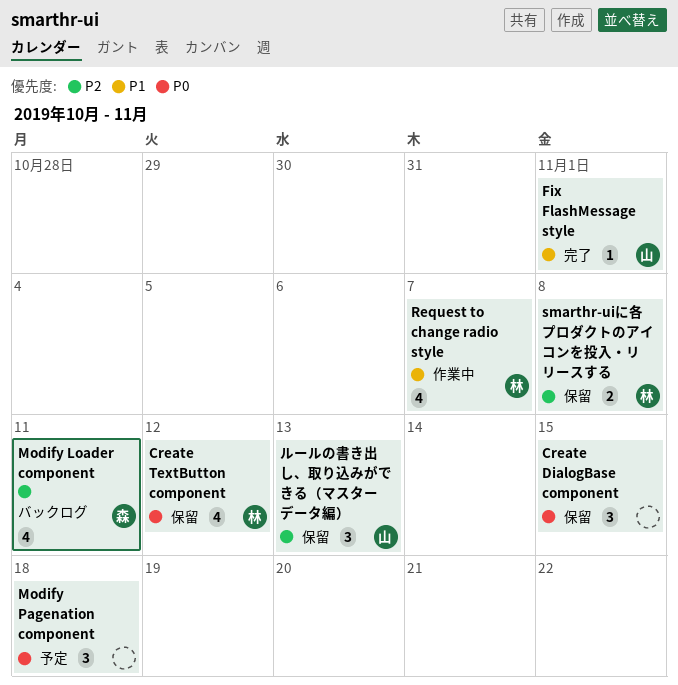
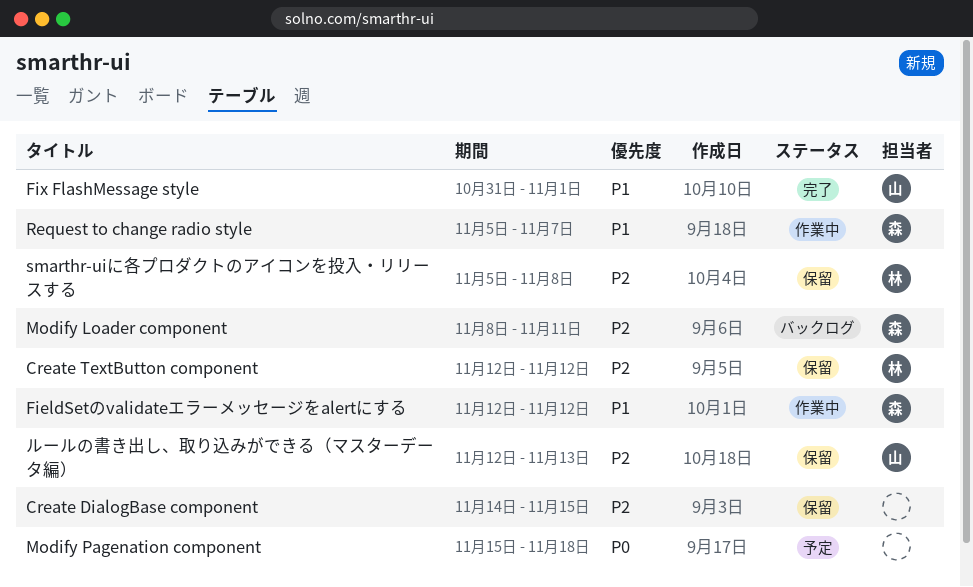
Create DialogBase component, priority: P0 -> P2
Create TextButton component, priority: P0 -> P2
FieldSetのvalidateエラーメッセージをalertにする: none -> present
Request to change radio style, owner: 林 -> 森

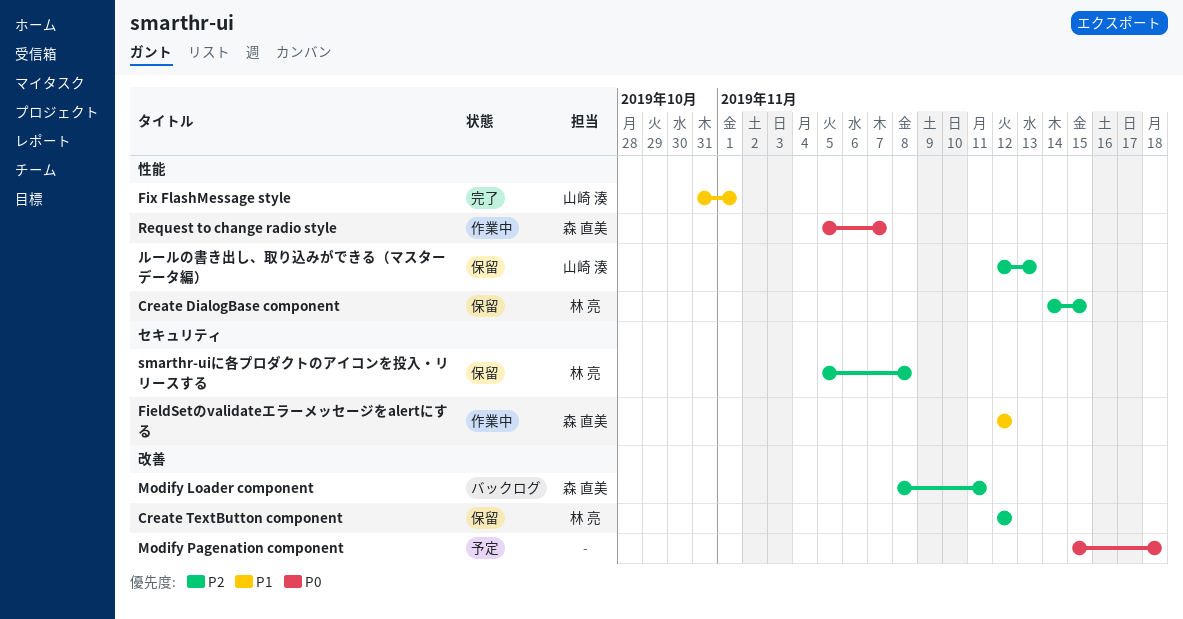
Create DialogBase component, owner: none -> 林 亮
Request to change radio style, priority: P1 -> P0

